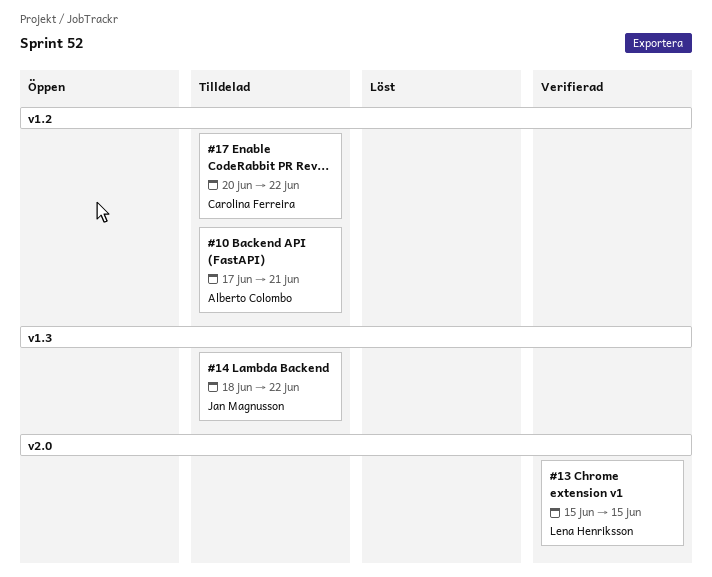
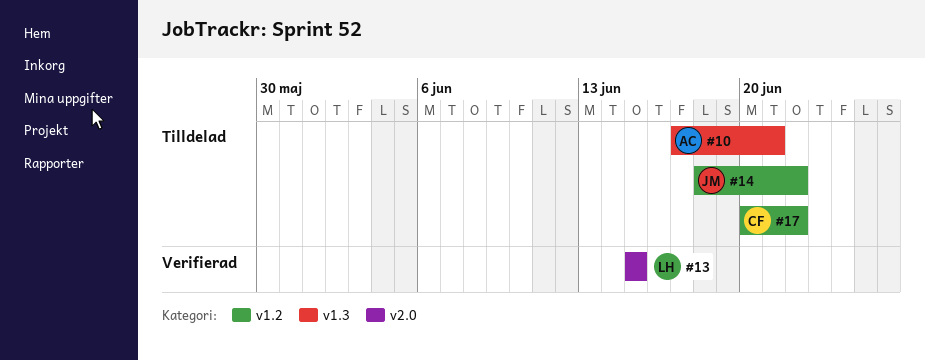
#10, label: v1.2 -> v1.3
#14, label: v1.3 -> v1.2

